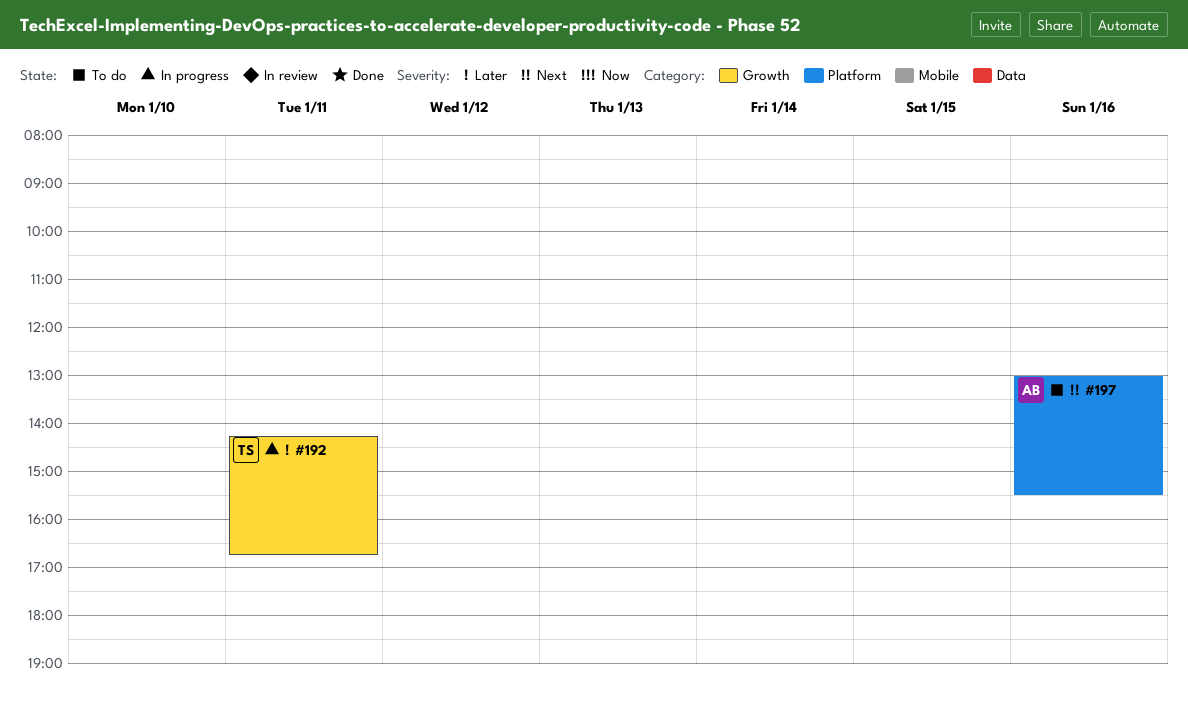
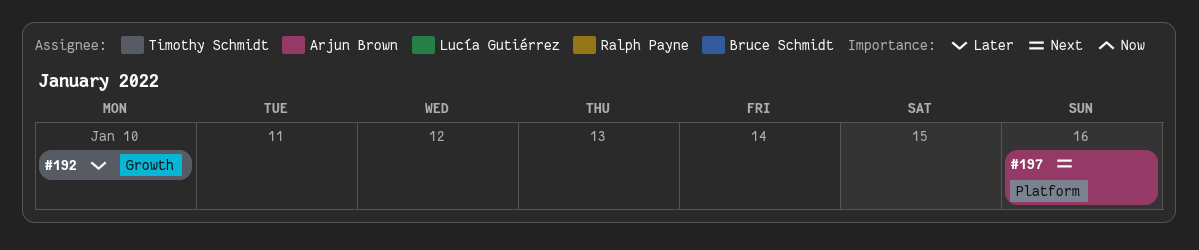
#192, day: Jan 11 -> Jan 10

